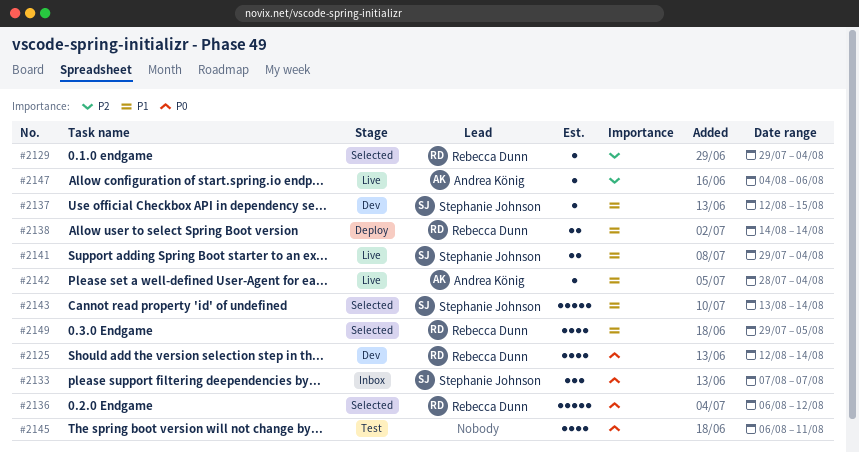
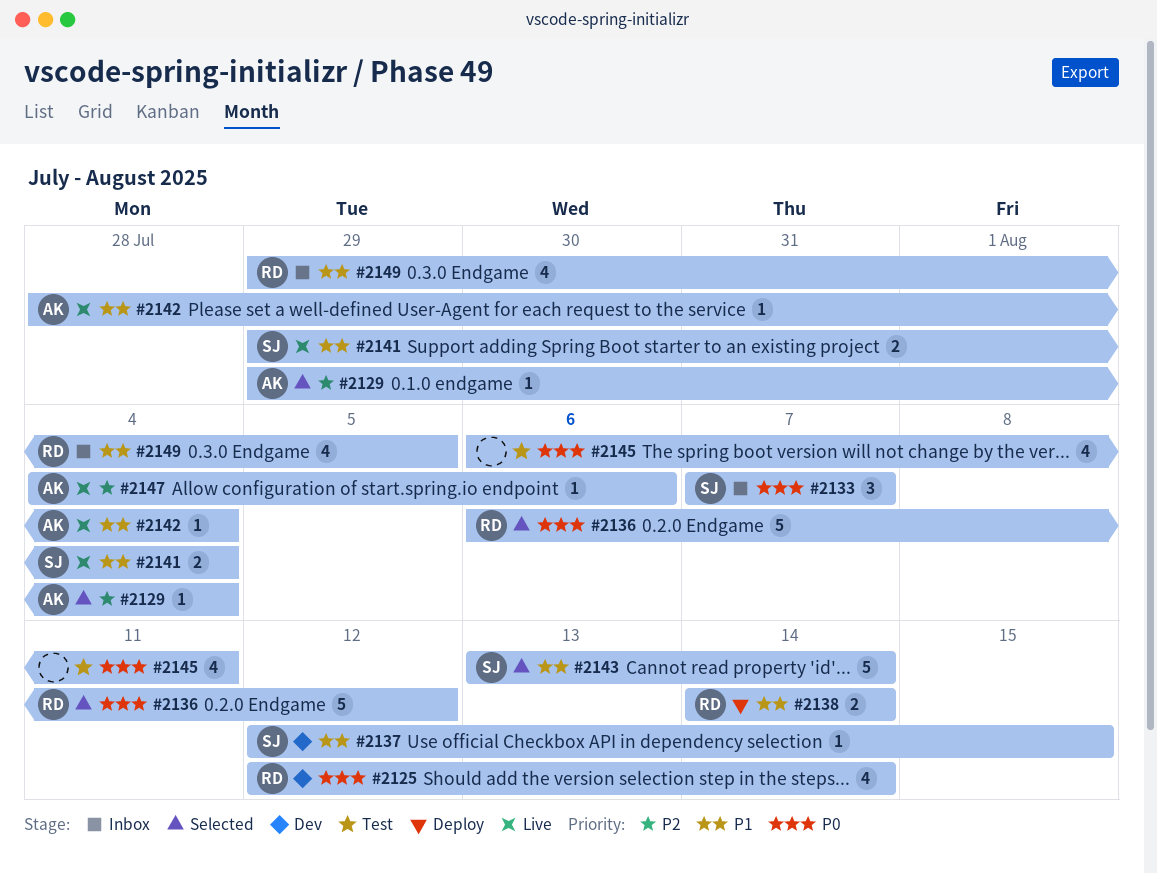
#2129, owner: Rebecca Dunn -> Andrea König
#2149, status: Selected -> Inbox

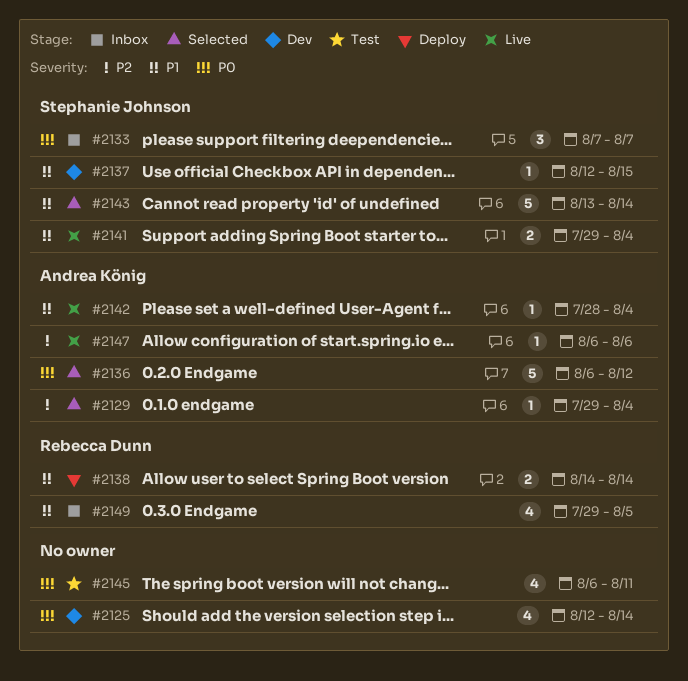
#2125, owner: Rebecca Dunn -> none
#2136, owner: Rebecca Dunn -> Andrea König
#2147, start: Aug 4 -> Aug 6

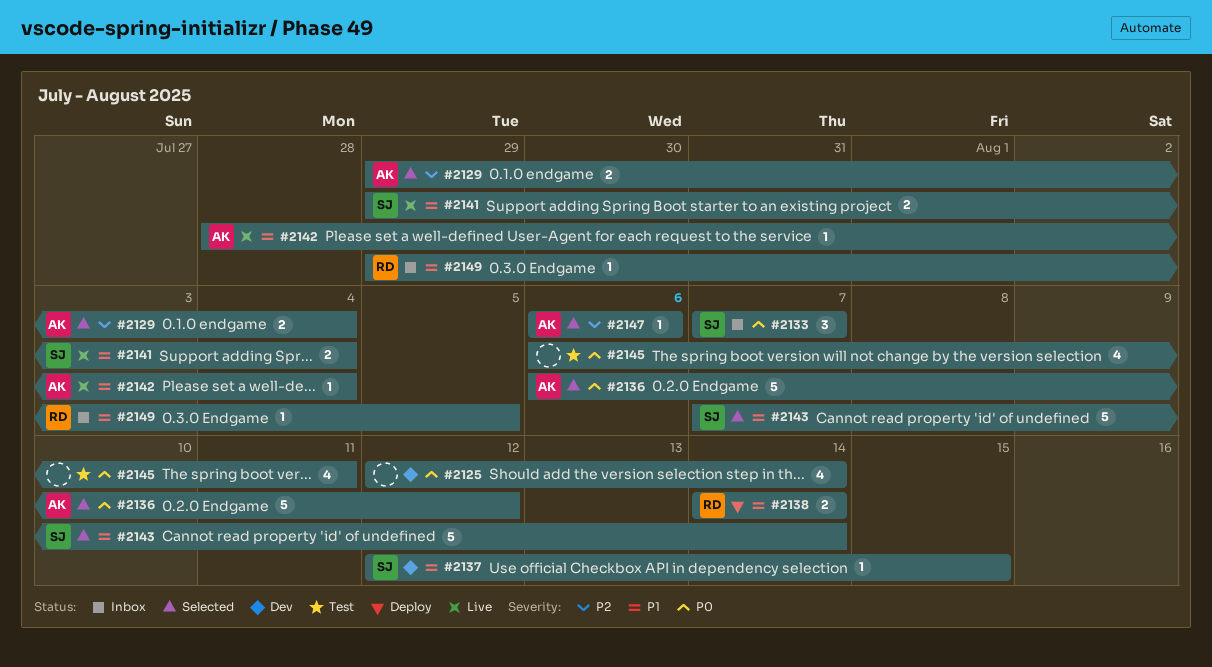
#2129, estimate: 1 -> 2
#2143, start: Aug 13 -> Aug 7
#2147, status: Live -> Selected
#2149, estimate: 4 -> 1

